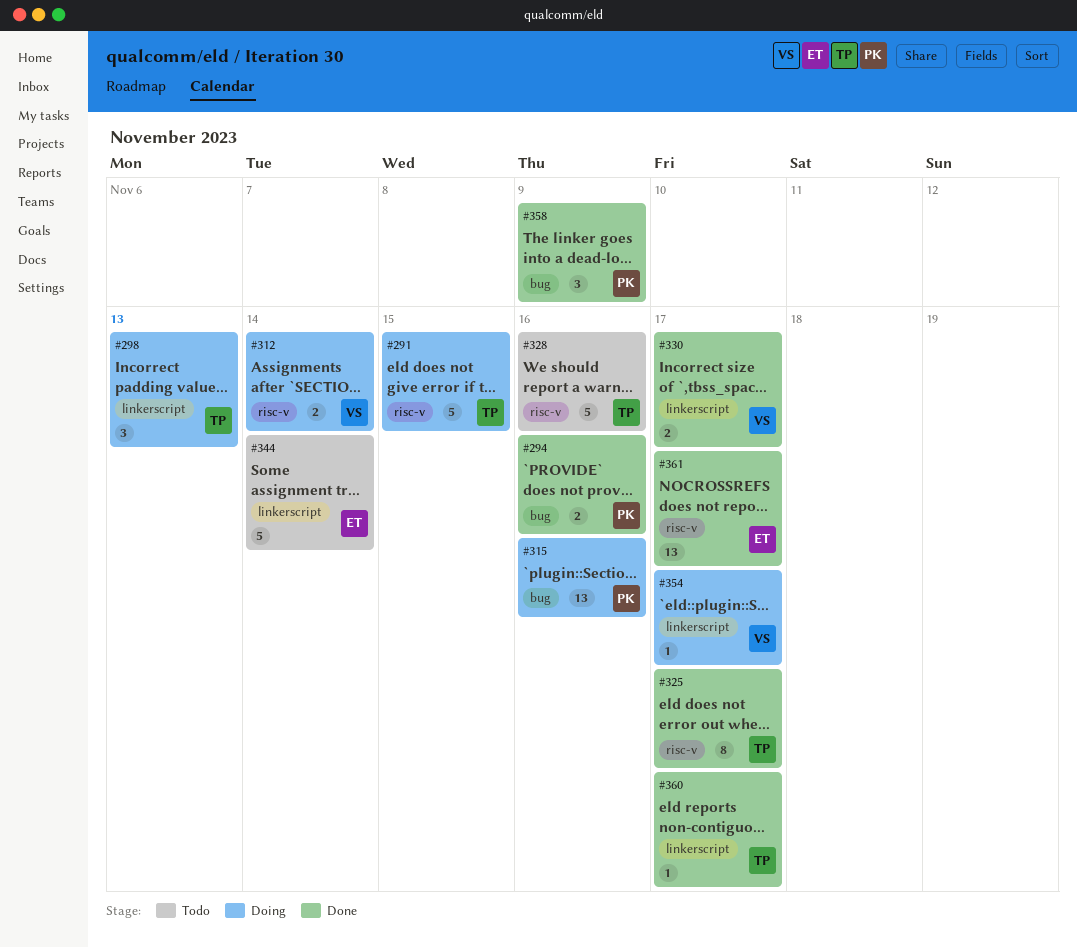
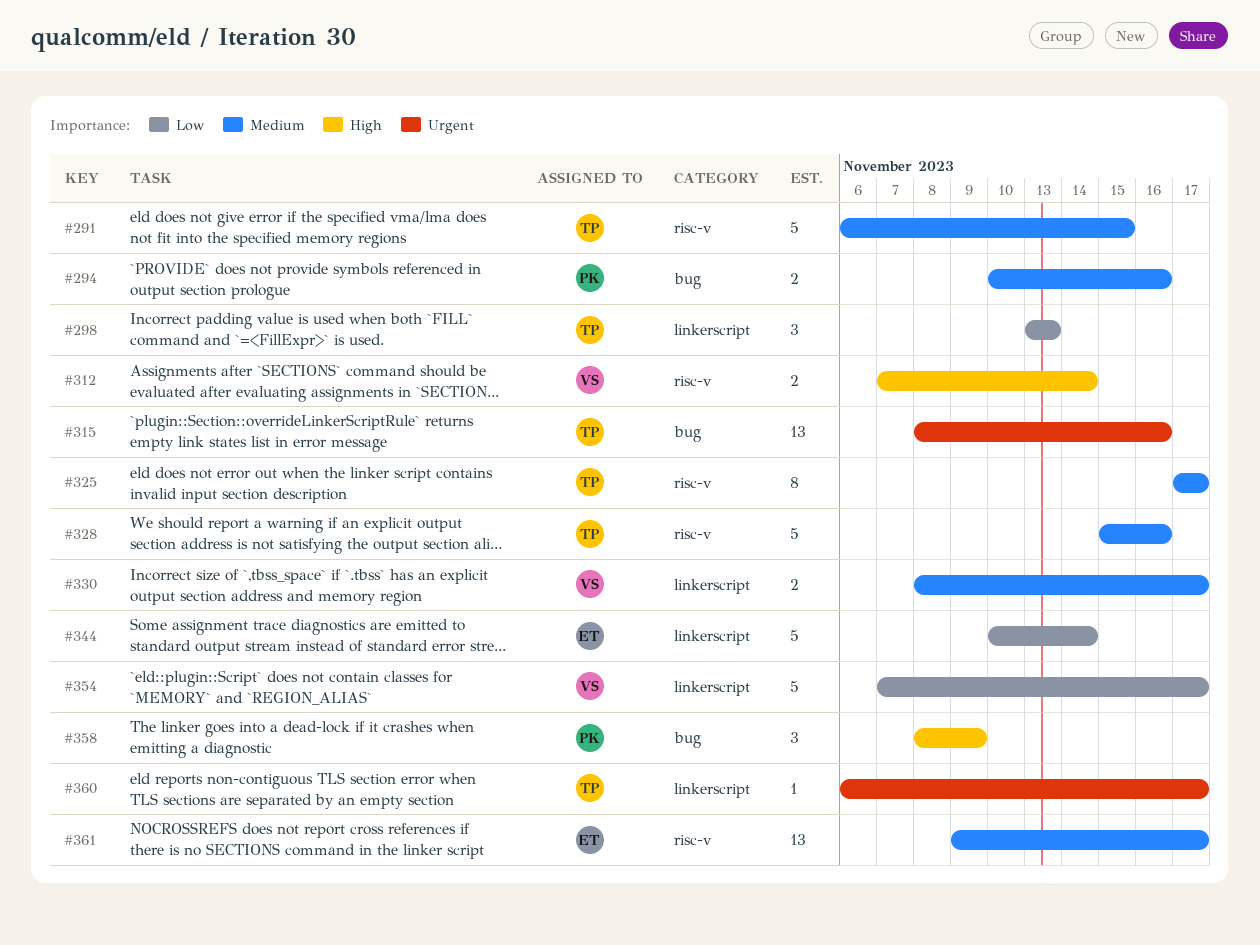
#315, owner: PK -> TP
#354, estimate: 1 -> 5

